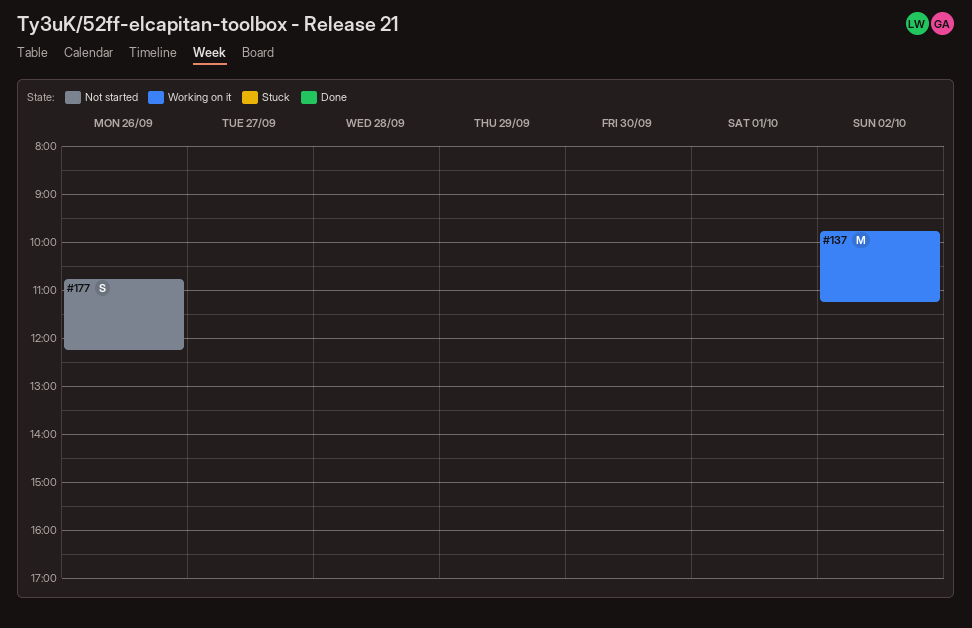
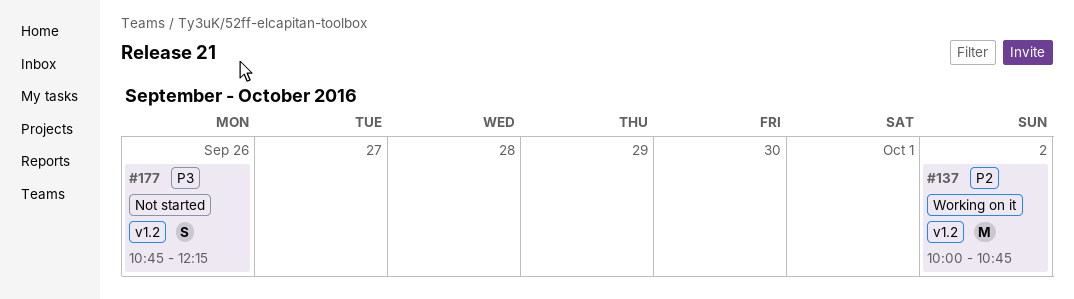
#137, begins: 09:45 -> 10:00
#137, ends: 11:15 -> 10:45

